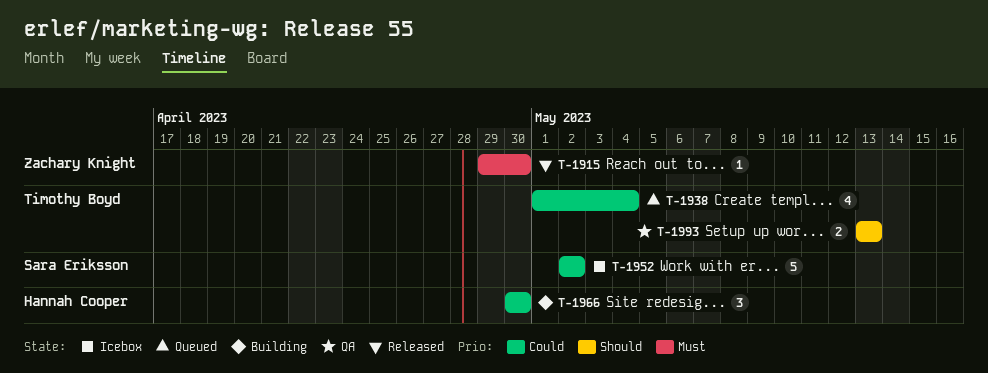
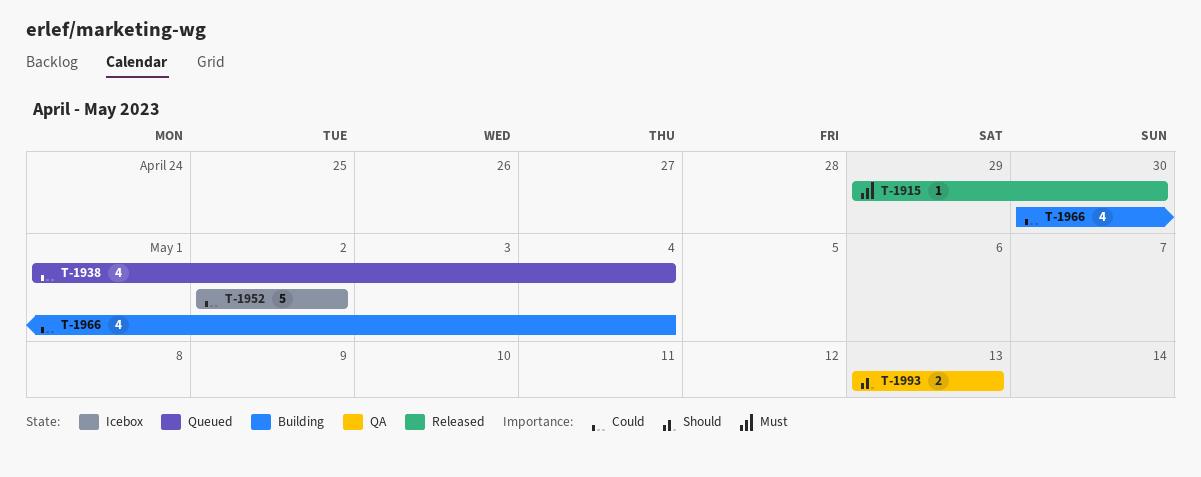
T-1966, estimate: 3 -> 4
T-1966, due: Apr 30 -> May 4

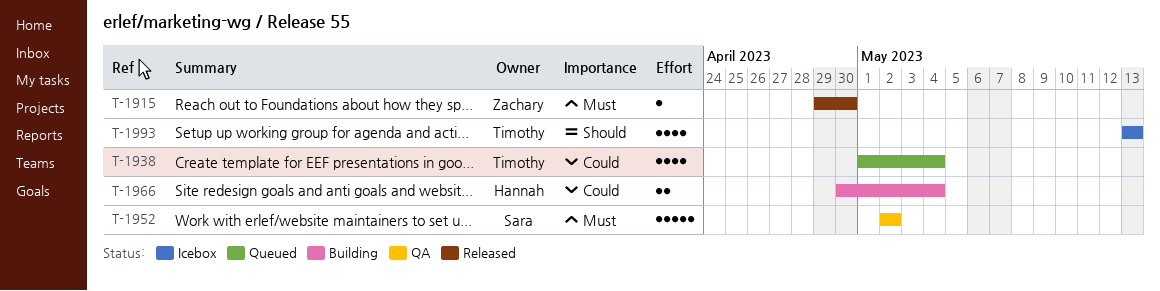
T-1952, status: Icebox -> QA
T-1952, priority: Could -> Must
T-1966, estimate: 4 -> 2
T-1993, status: QA -> Icebox
T-1993, estimate: 2 -> 4

